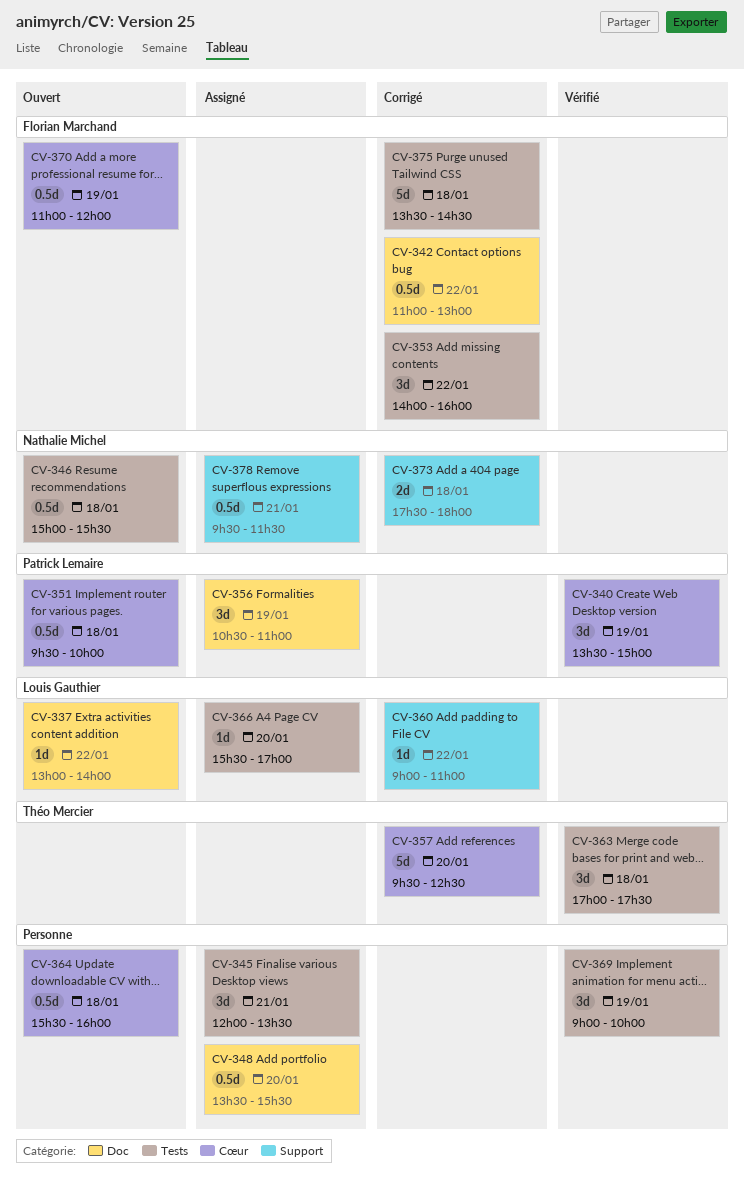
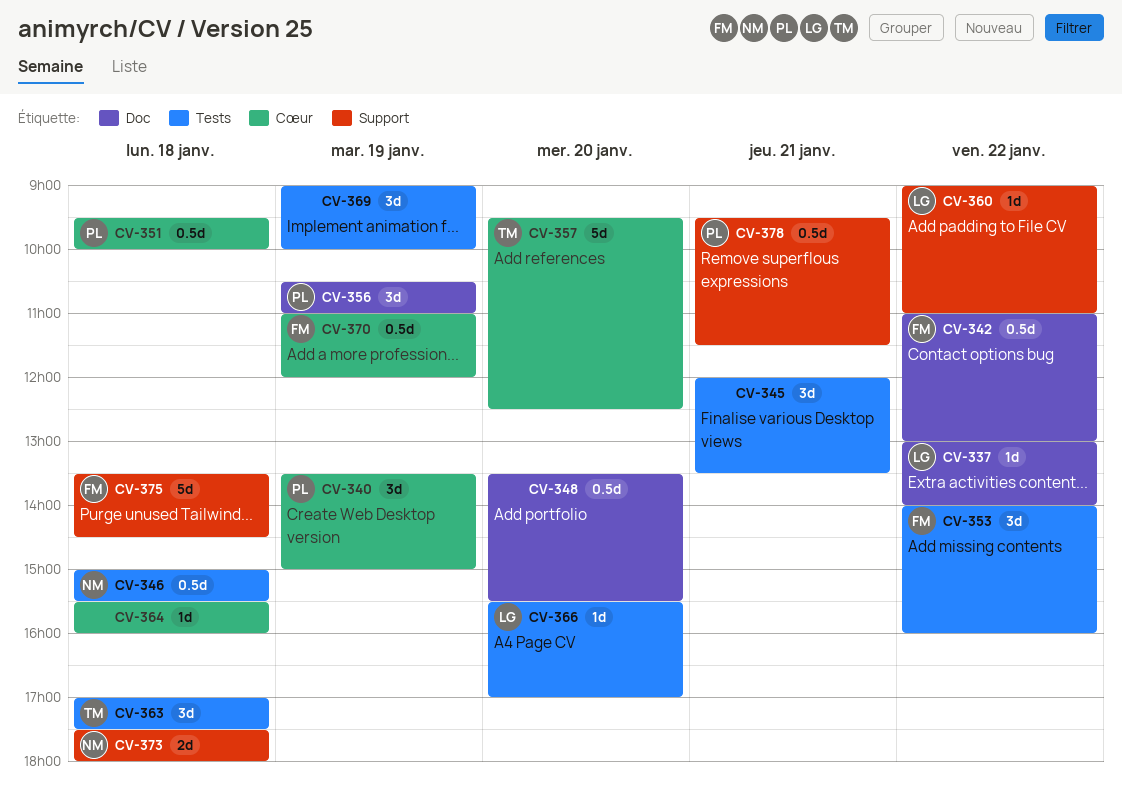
CV-364, estimate: 0.5d -> 1d
CV-375, label: Tests -> Support
CV-378, owner: Nathalie Michel -> Patrick Lemaire

